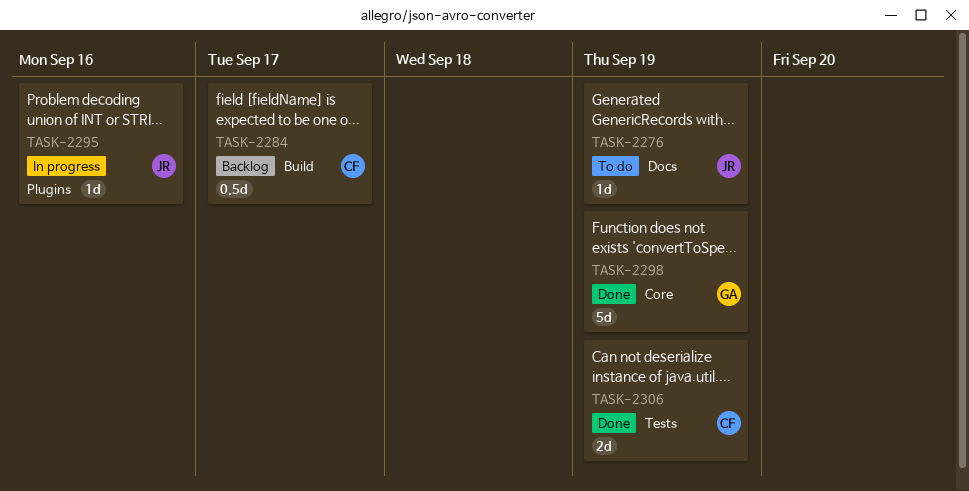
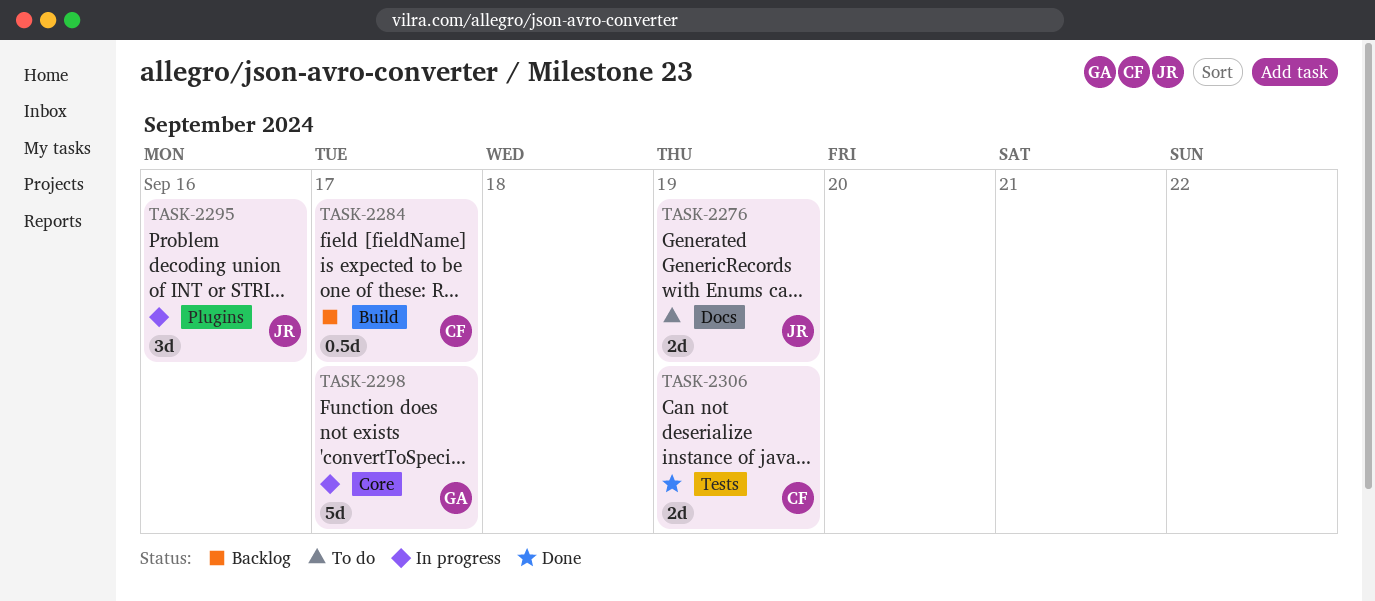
TASK-2276, estimate: 1d -> 2d
TASK-2295, estimate: 1d -> 3d
TASK-2298, status: Done -> In progress
TASK-2298, due: Sep 19 -> Sep 17

